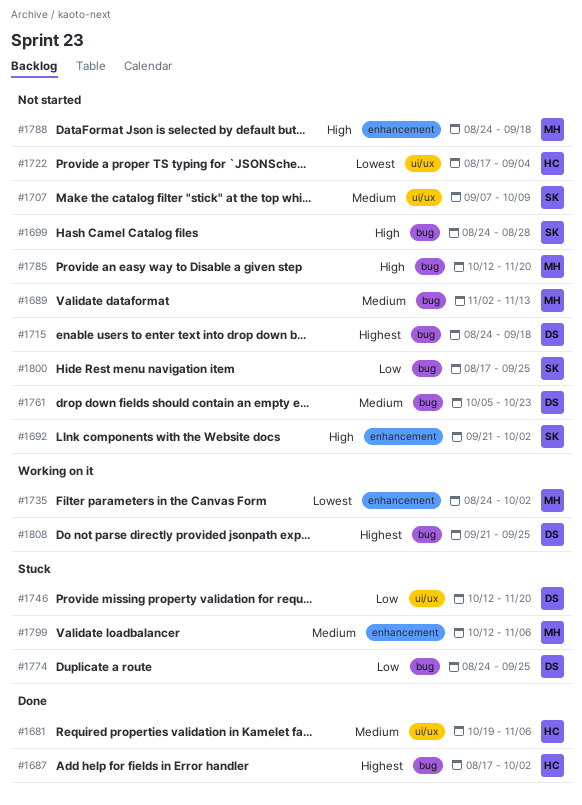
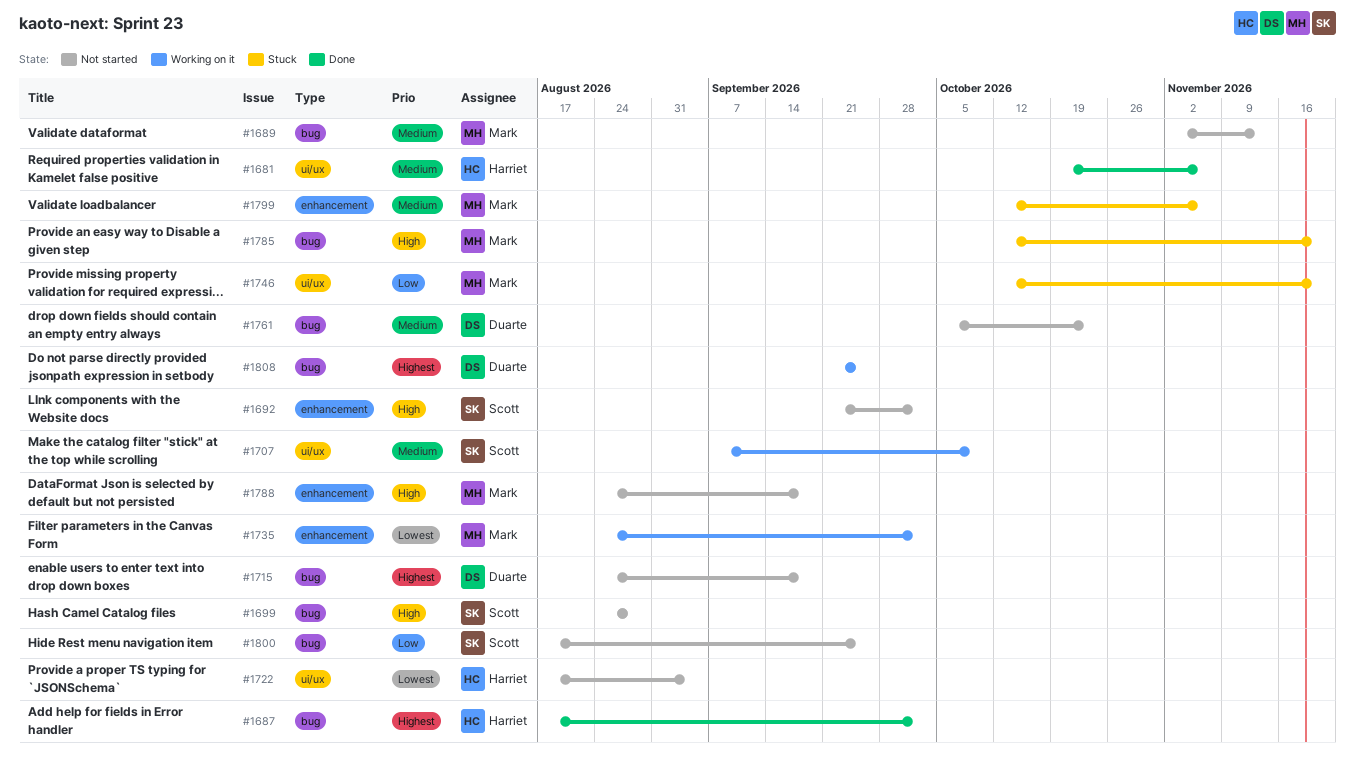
#1707, status: Not started -> Working on it
#1746, owner: Duarte -> Mark
#1774: present -> none
#1785, status: Not started -> Stuck

